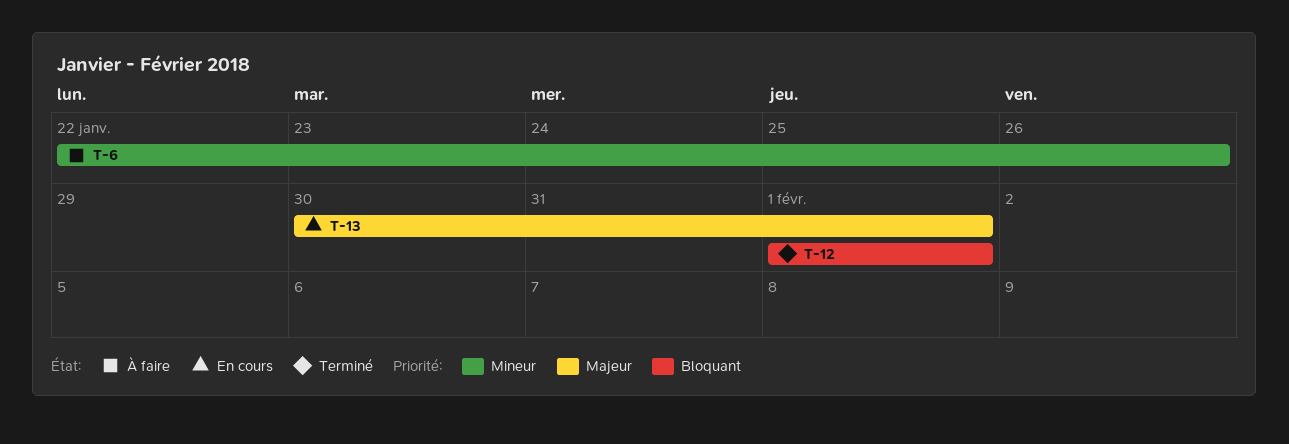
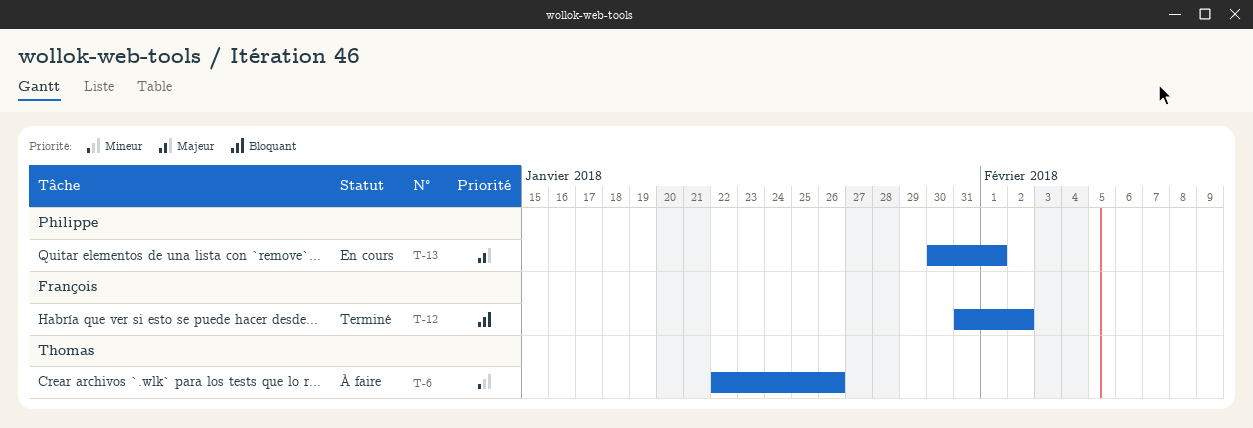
T-12, start: Feb 1 -> Jan 31
T-12, due: Feb 1 -> Feb 2

